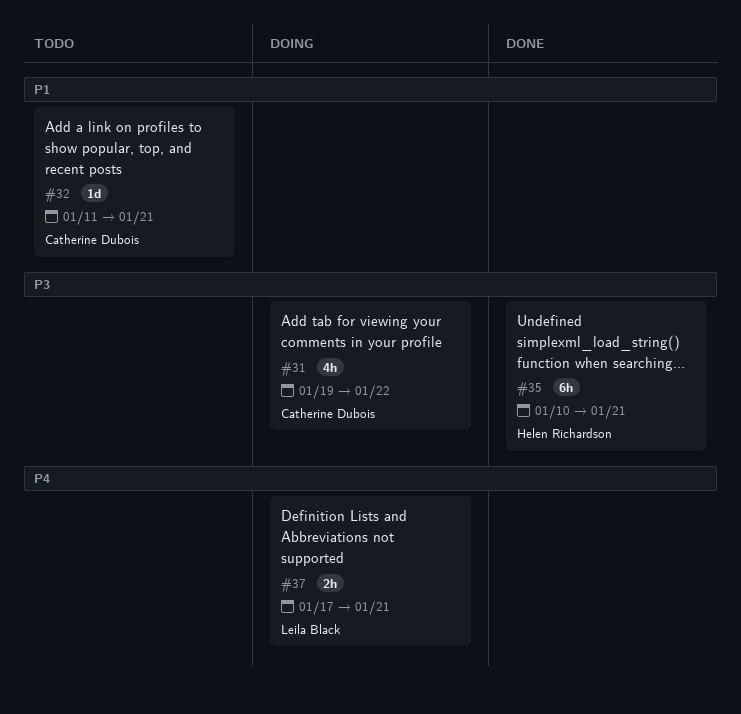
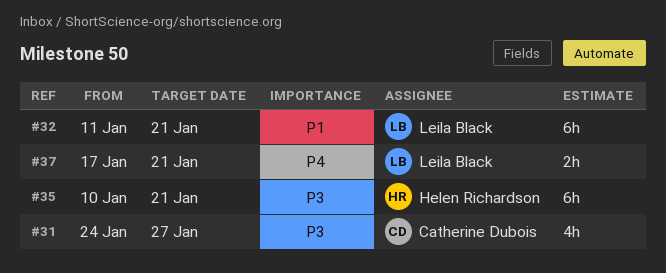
#31, start: Jan 19 -> Jan 24
#31, due: Jan 22 -> Jan 27
#32, owner: Catherine Dubois -> Leila Black
#32, estimate: 1d -> 6h

